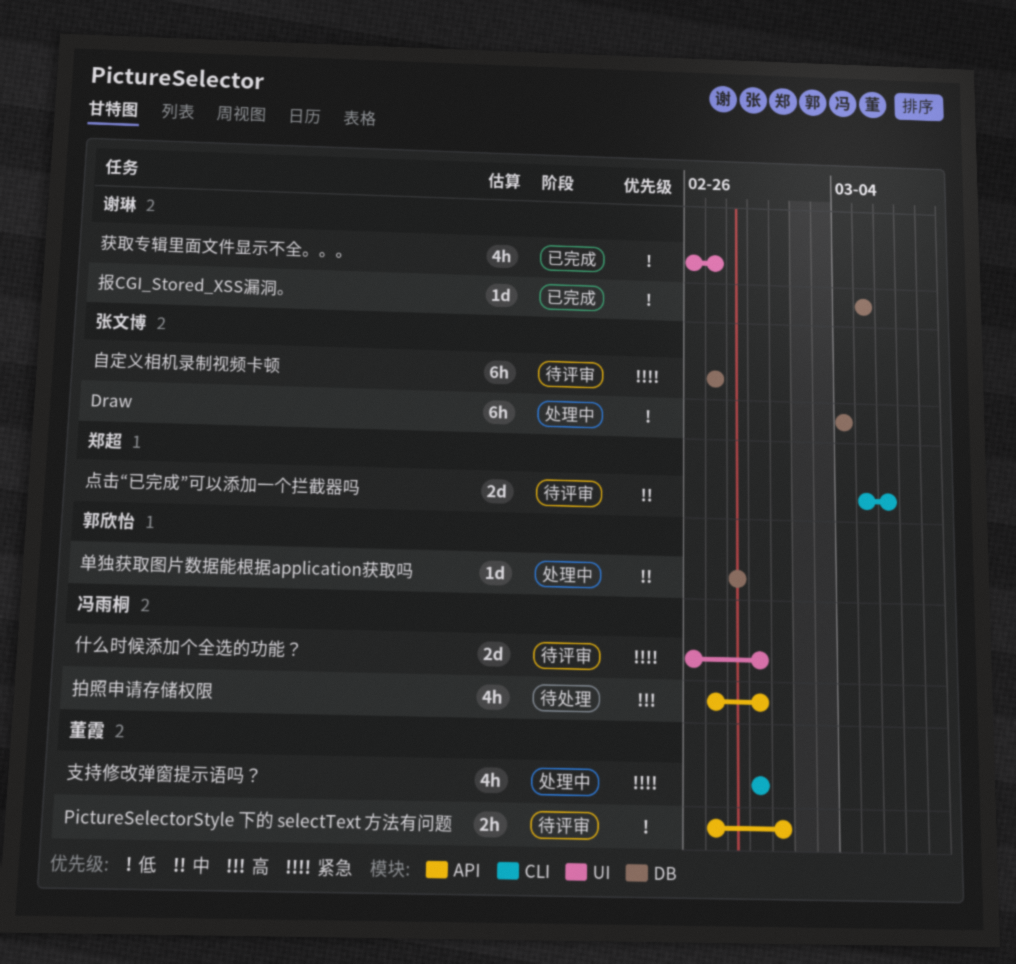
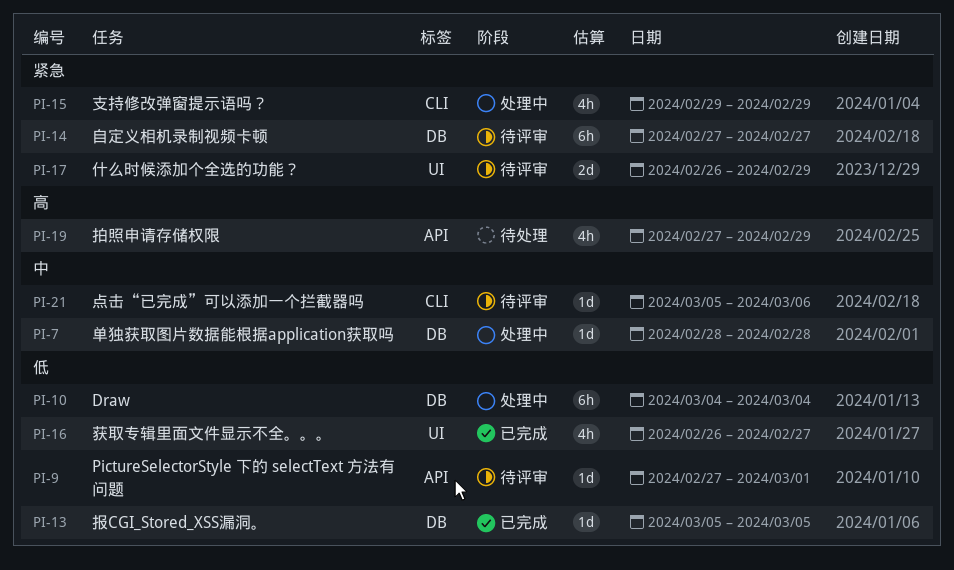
PictureSelectorStyle 下的 selectText 方法有问题, estimate: 2h -> 1d
点击“已完成”可以添加一个拦截器吗, estimate: 2d -> 1d

